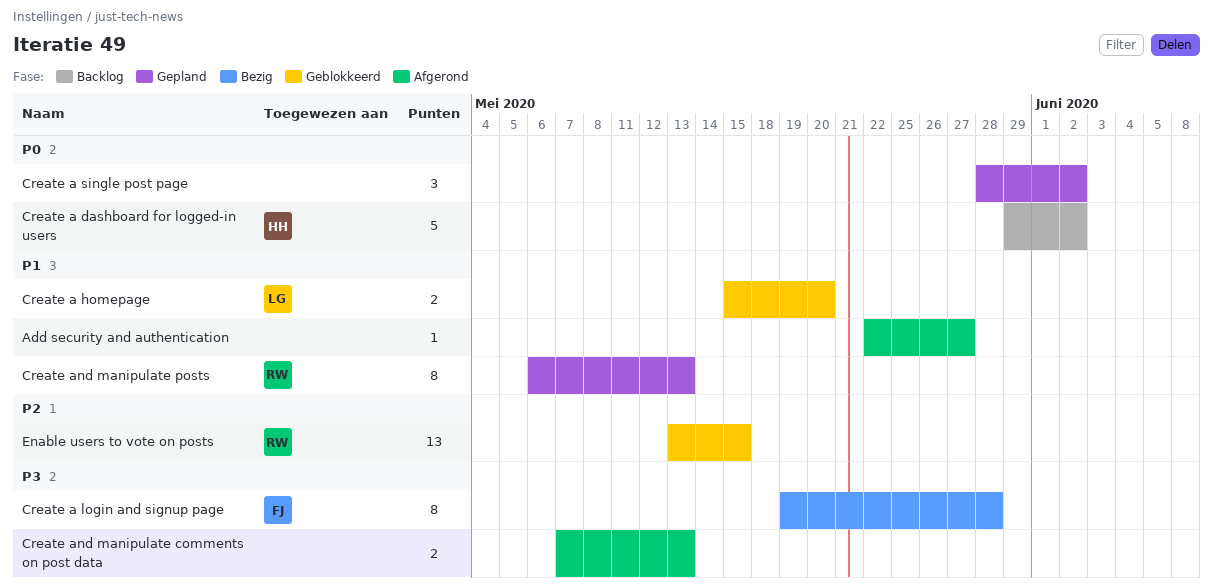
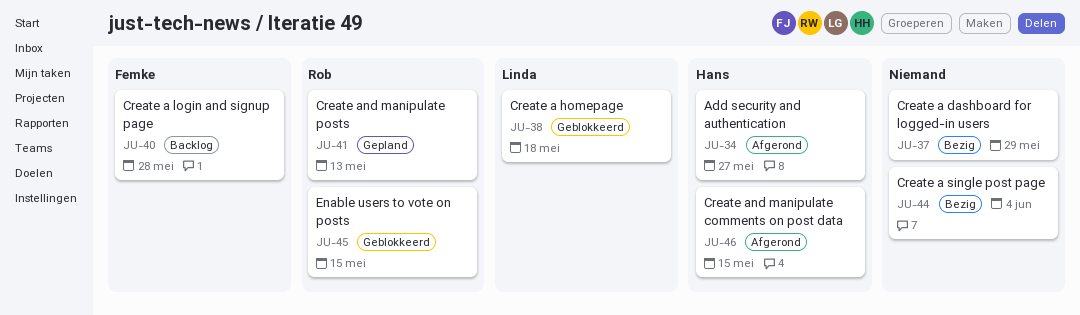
Add security and authentication, owner: none -> Hans
Create a dashboard for logged-in users, status: Backlog -> Bezig
Create a dashboard for logged-in users, owner: Hans -> none
Create a dashboard for logged-in users, due: Jun 2 -> May 29
Create a homepage, due: May 20 -> May 18
Create a login and signup page, status: Bezig -> Backlog
Create a single post page, status: Gepland -> Bezig
Create a single post page, due: Jun 2 -> Jun 4
Create and manipulate comments on post data, owner: none -> Hans
Create and manipulate comments on post data, due: May 13 -> May 15

